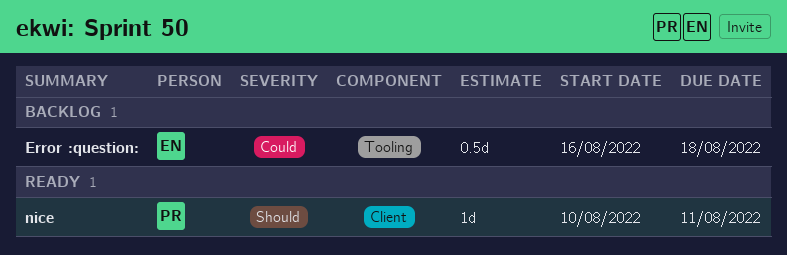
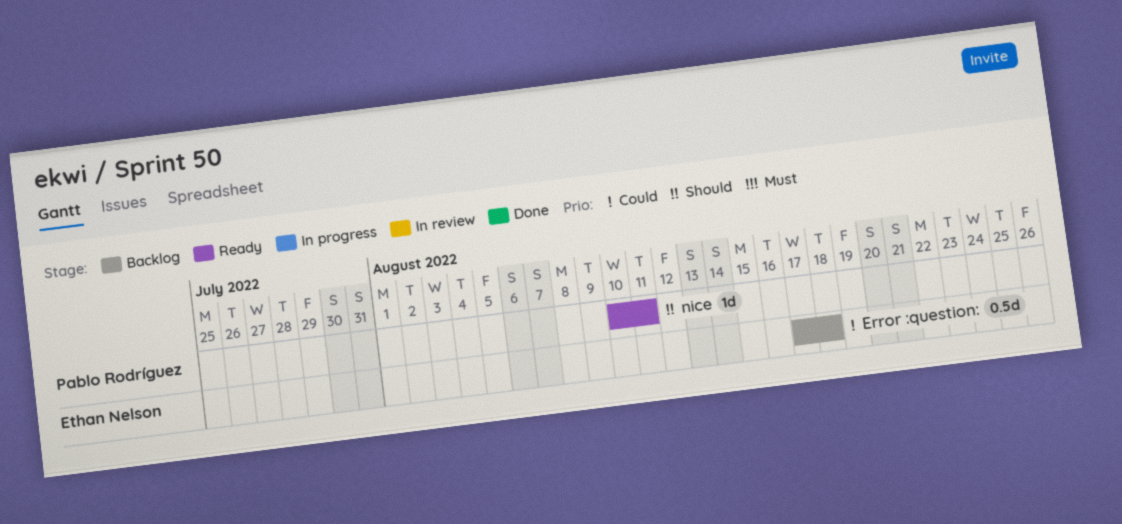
Error :question:, start: Aug 16 -> Aug 17

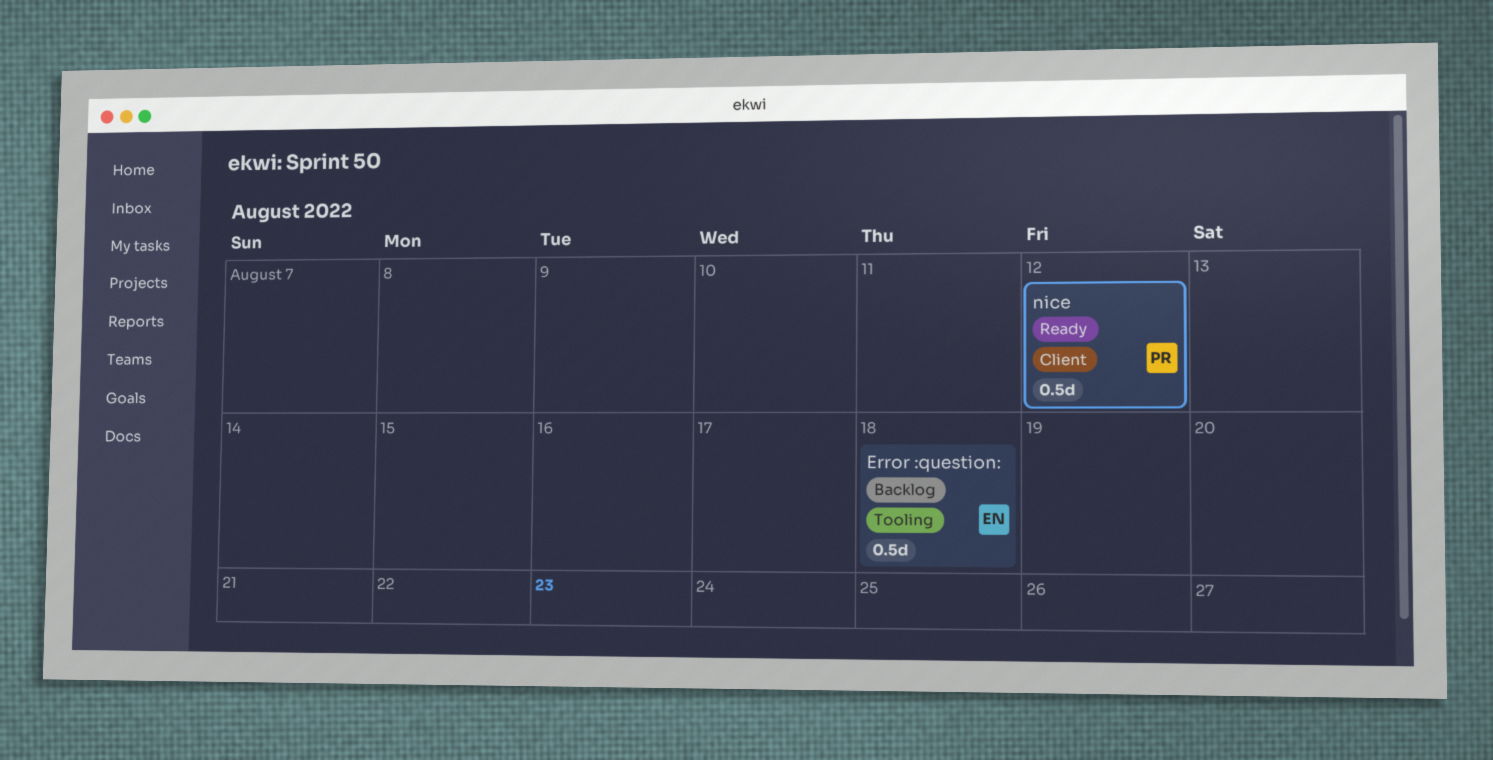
nice, estimate: 1d -> 0.5d
nice, due: Aug 11 -> Aug 12

